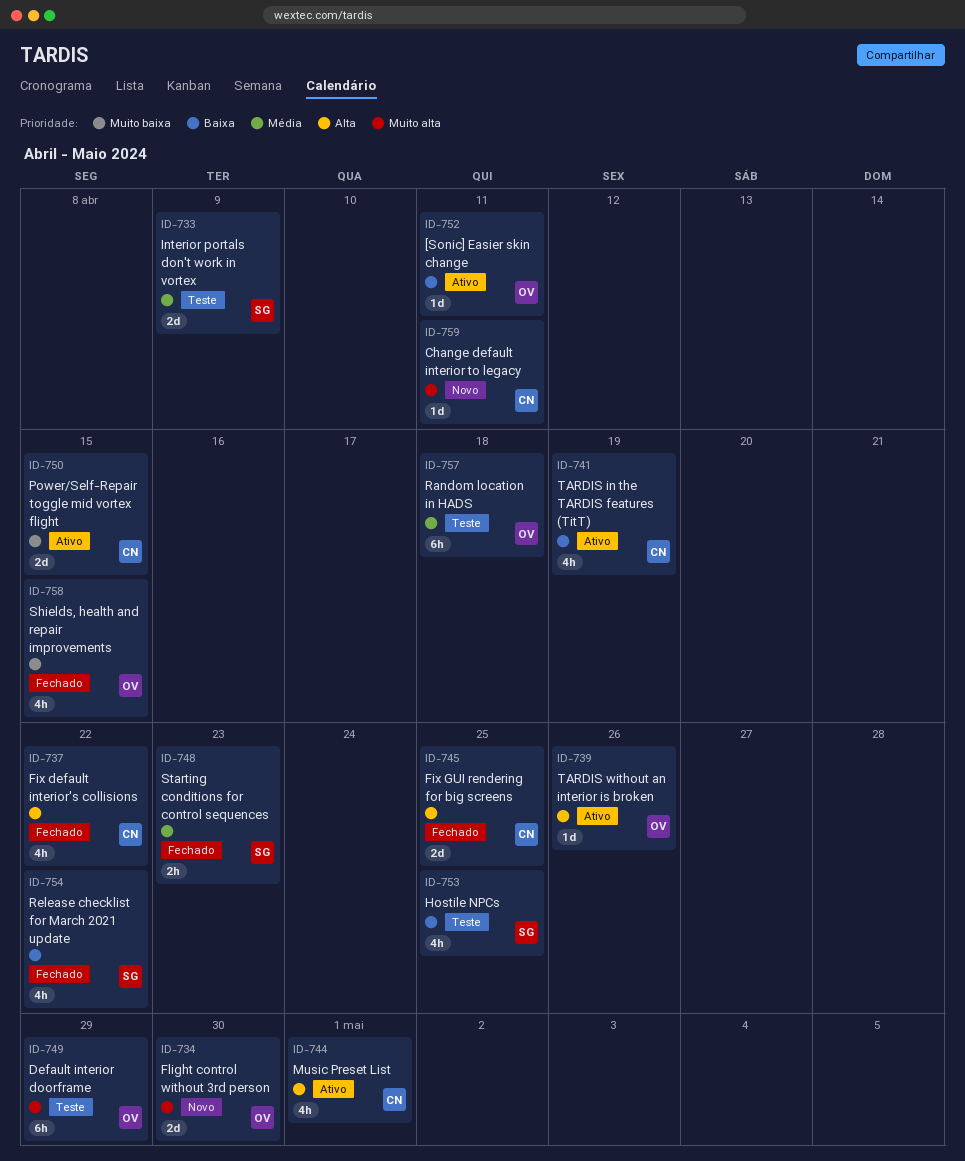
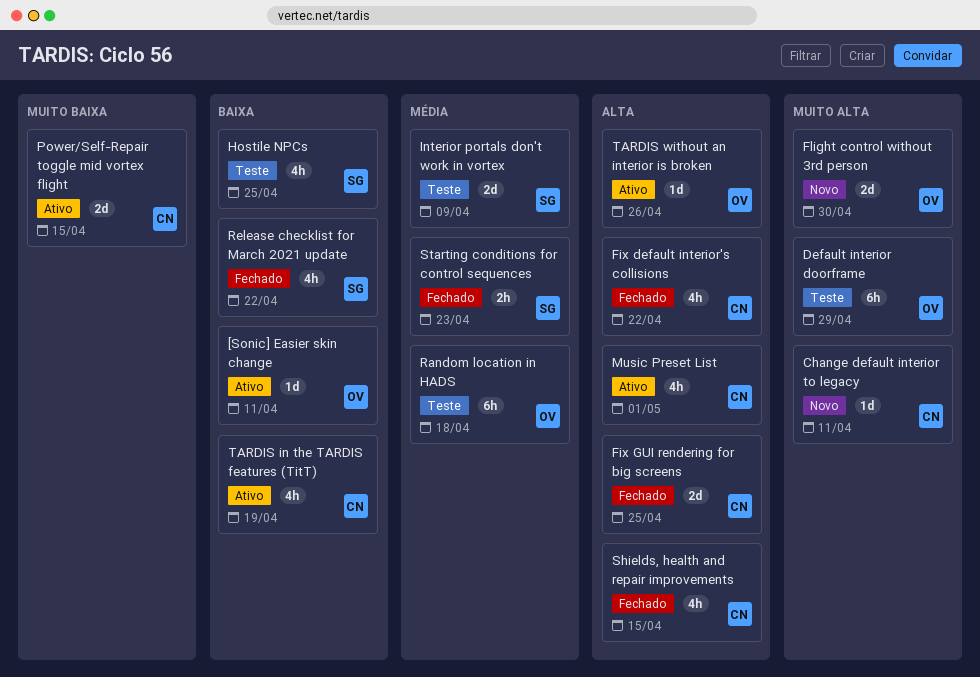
Shields, health and repair improvements, owner: OV -> CN
Shields, health and repair improvements, priority: Muito baixa -> Alta

